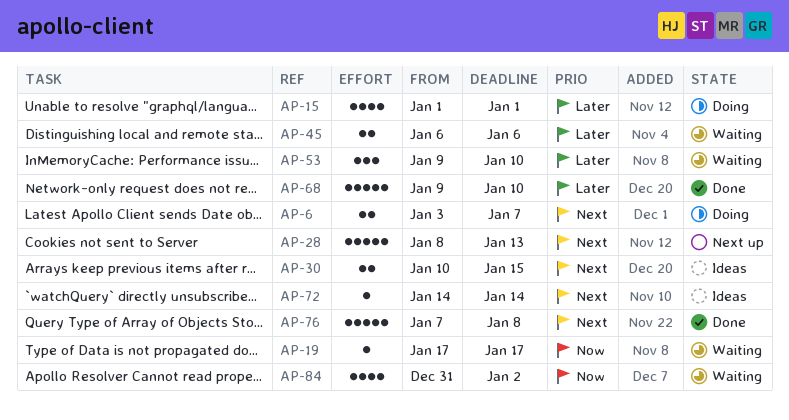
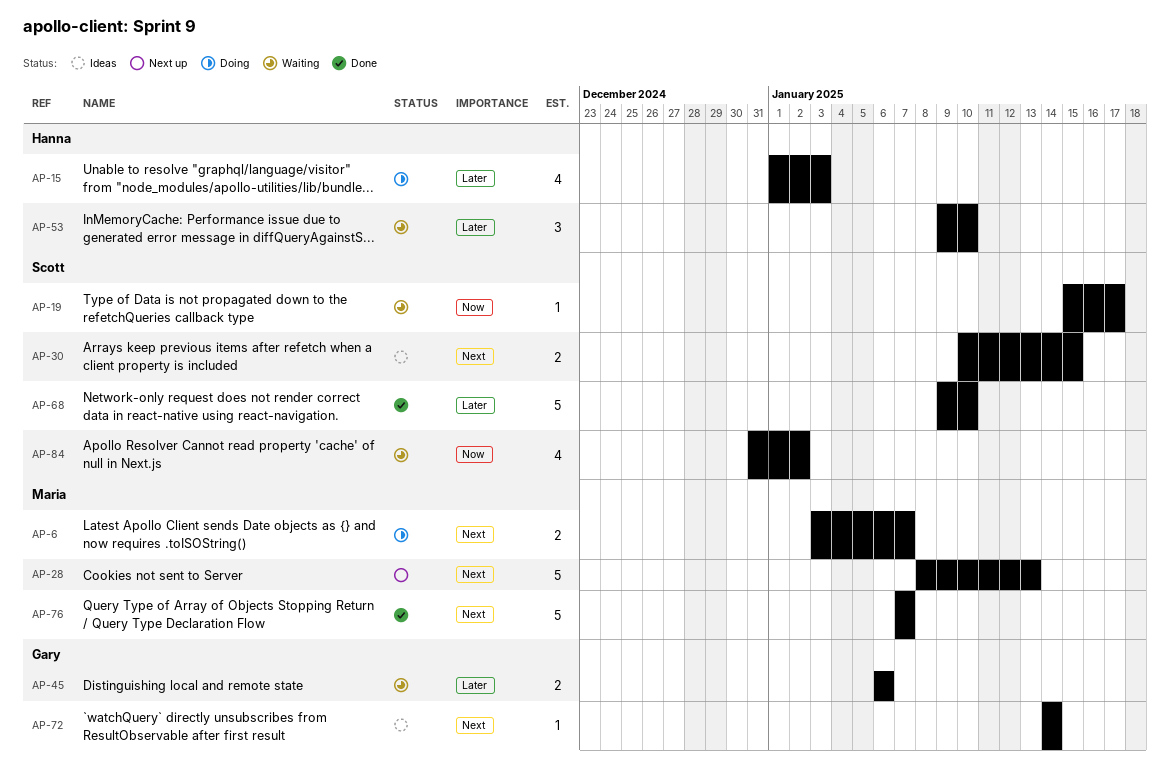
AP-15, due: Jan 1 -> Jan 3
AP-19, start: Jan 17 -> Jan 15
AP-76, due: Jan 8 -> Jan 7

